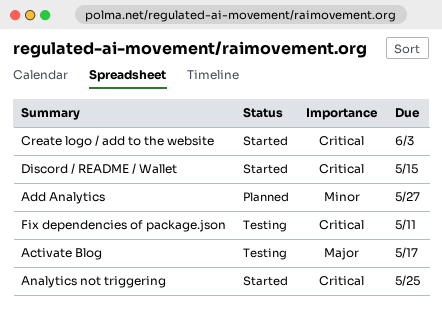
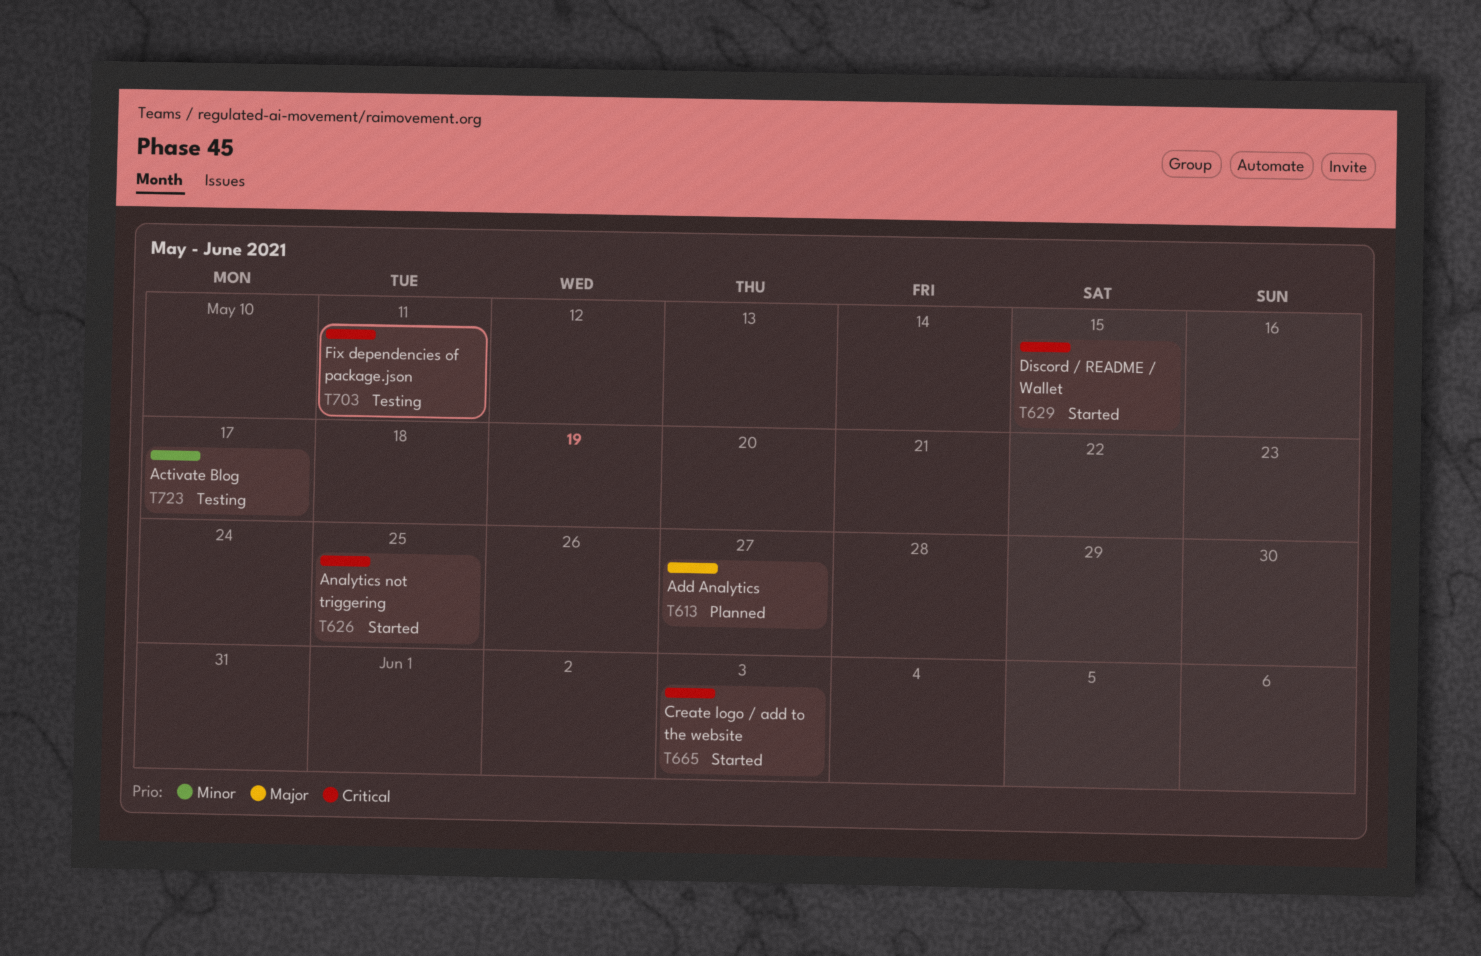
Activate Blog, priority: Major -> Minor
Add Analytics, priority: Minor -> Major

